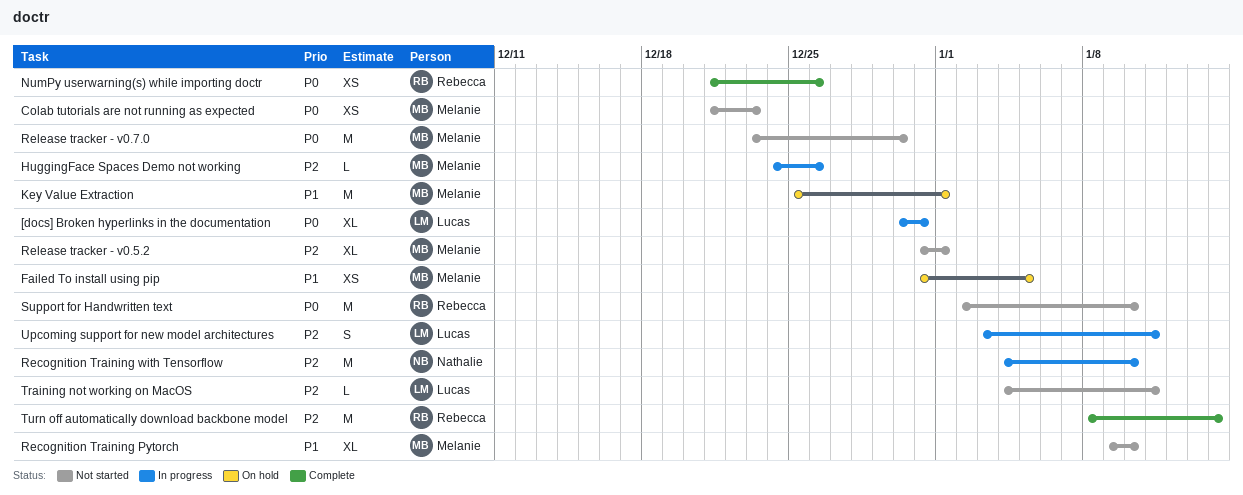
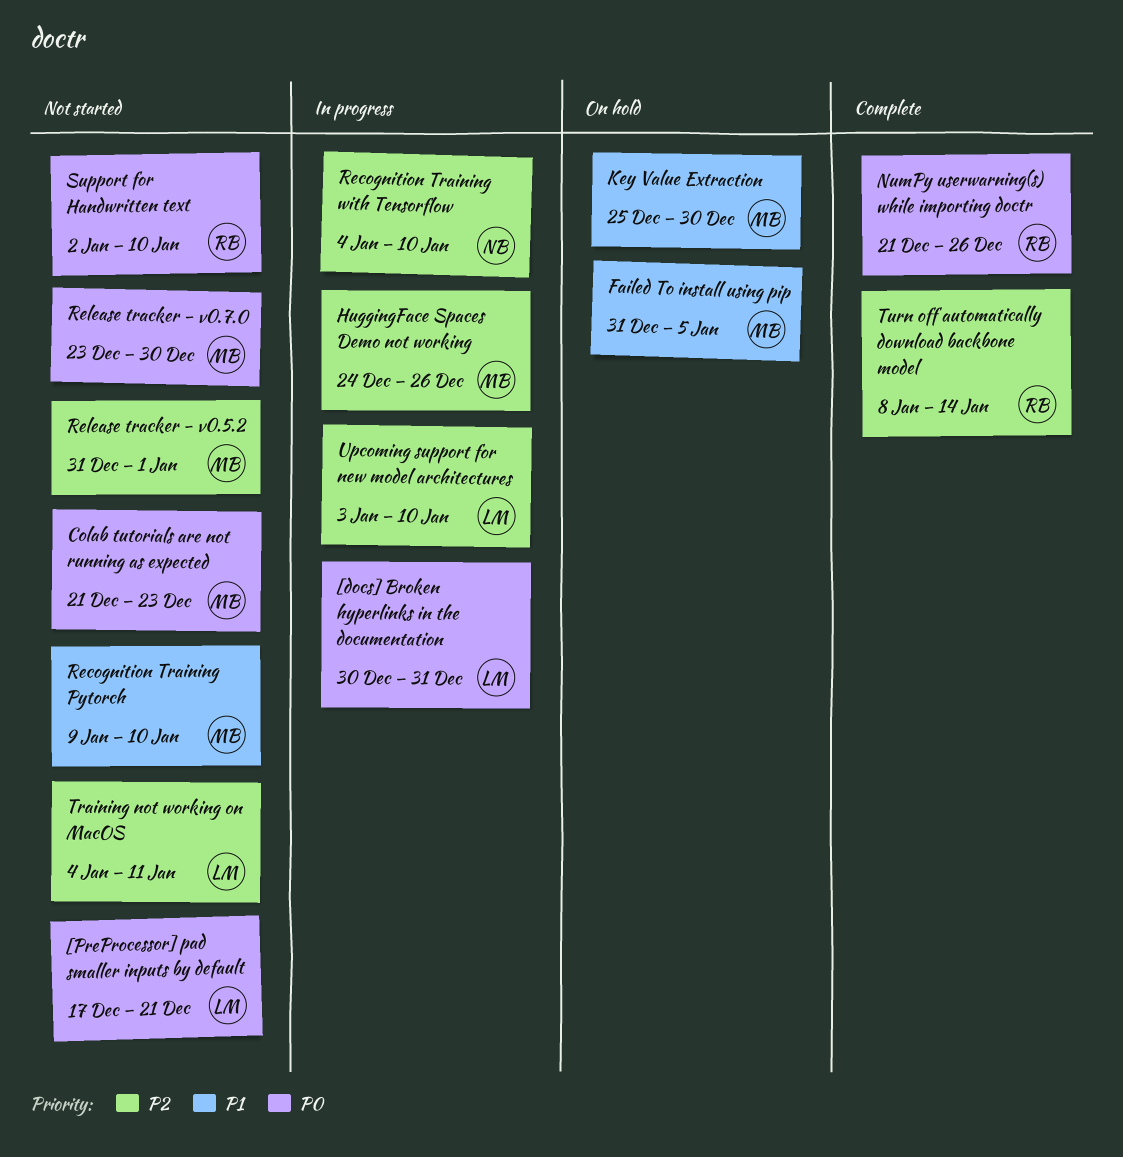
[PreProcessor] pad smaller inputs by default: none -> present
Key Value Extraction, due: Jan 1 -> Dec 30
Upcoming support for new model architectures, due: Jan 11 -> Jan 10

